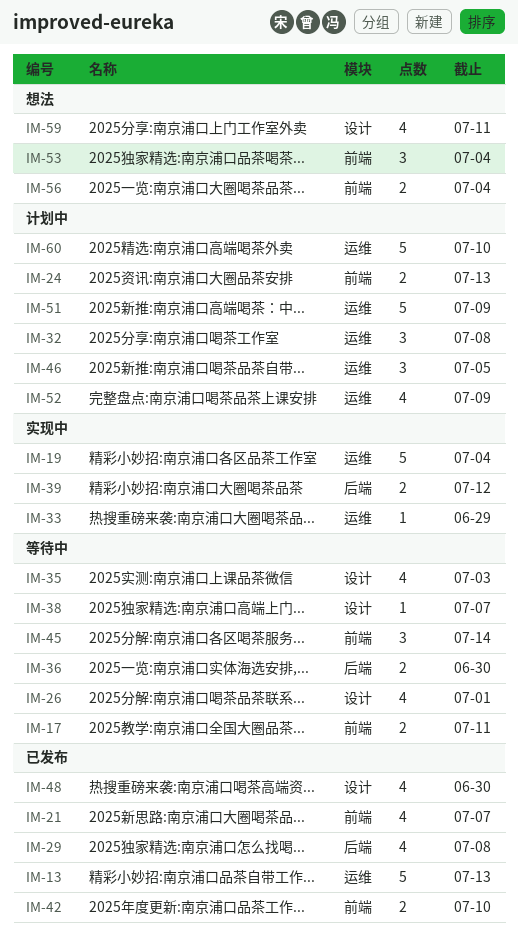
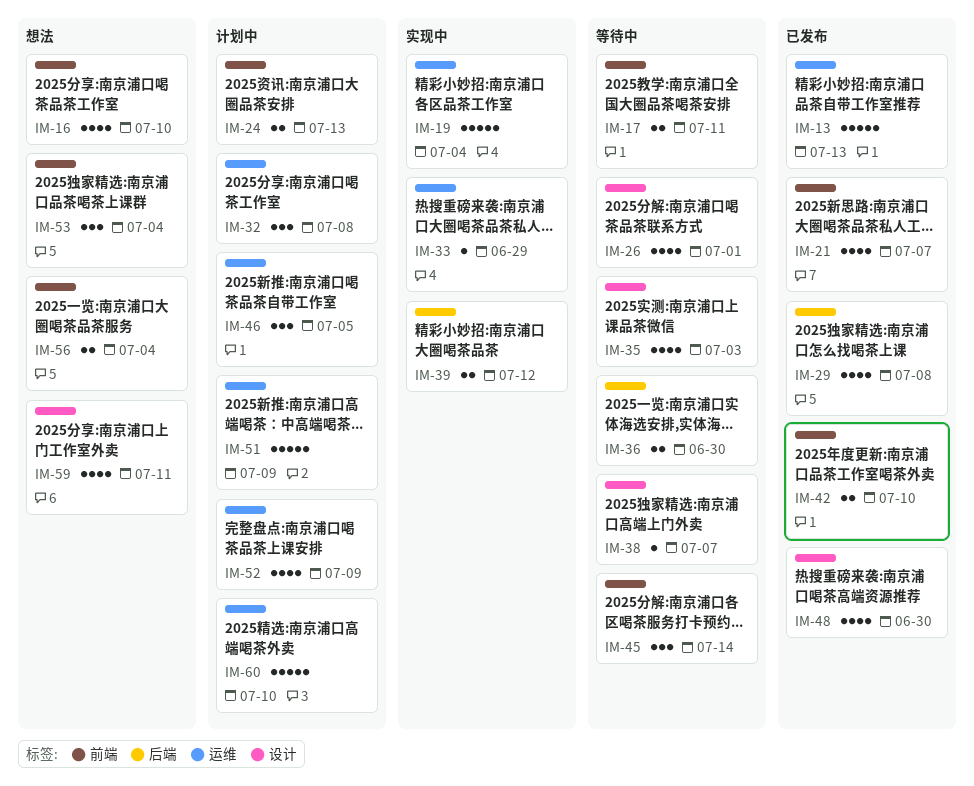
IM-16: none -> present

